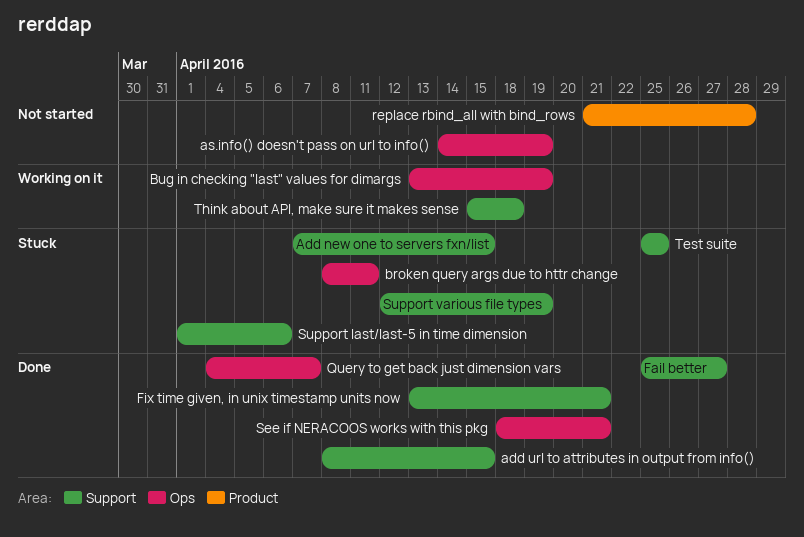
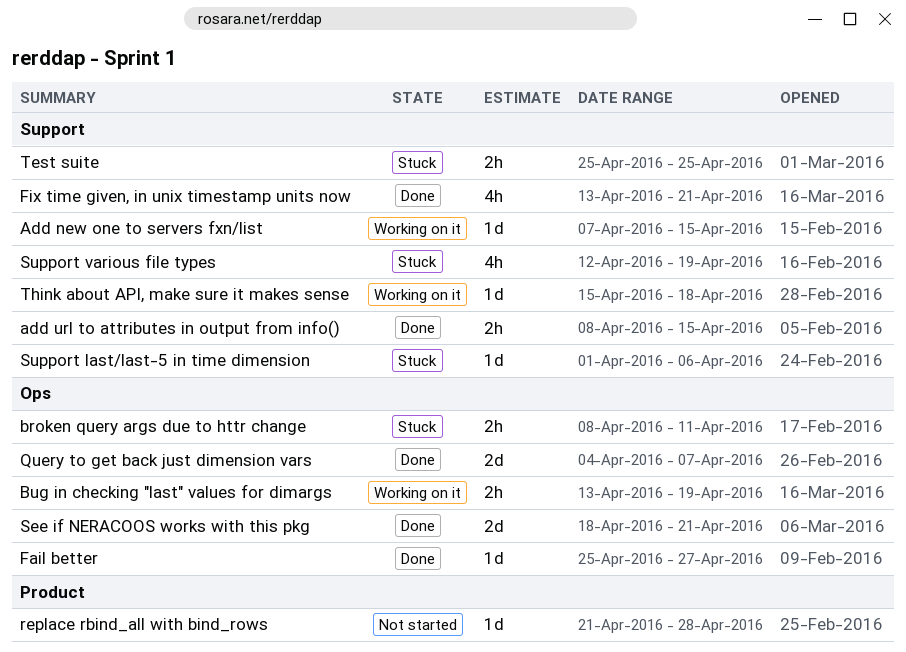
Add new one to servers fxn/list, status: Stuck -> Working on it
as.info() doesn't pass on url to info(): present -> none
Fail better, label: Support -> Ops

